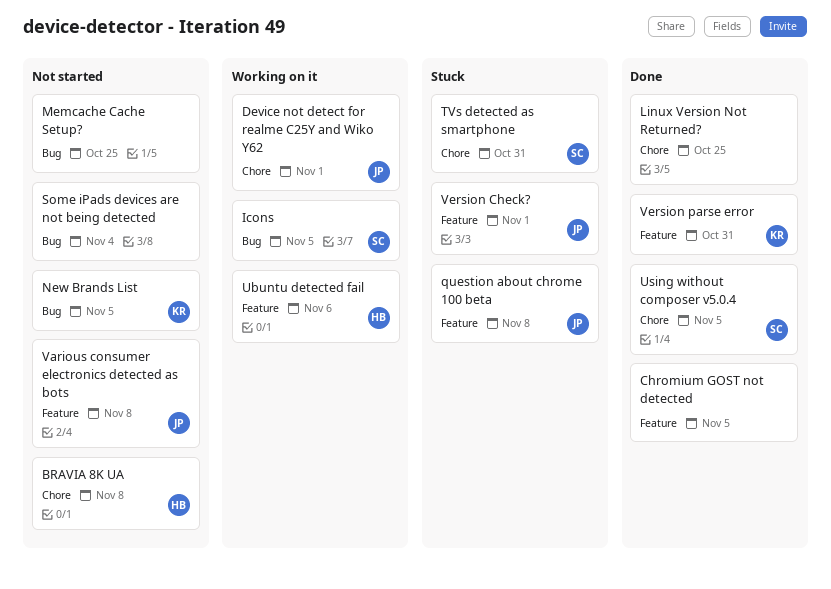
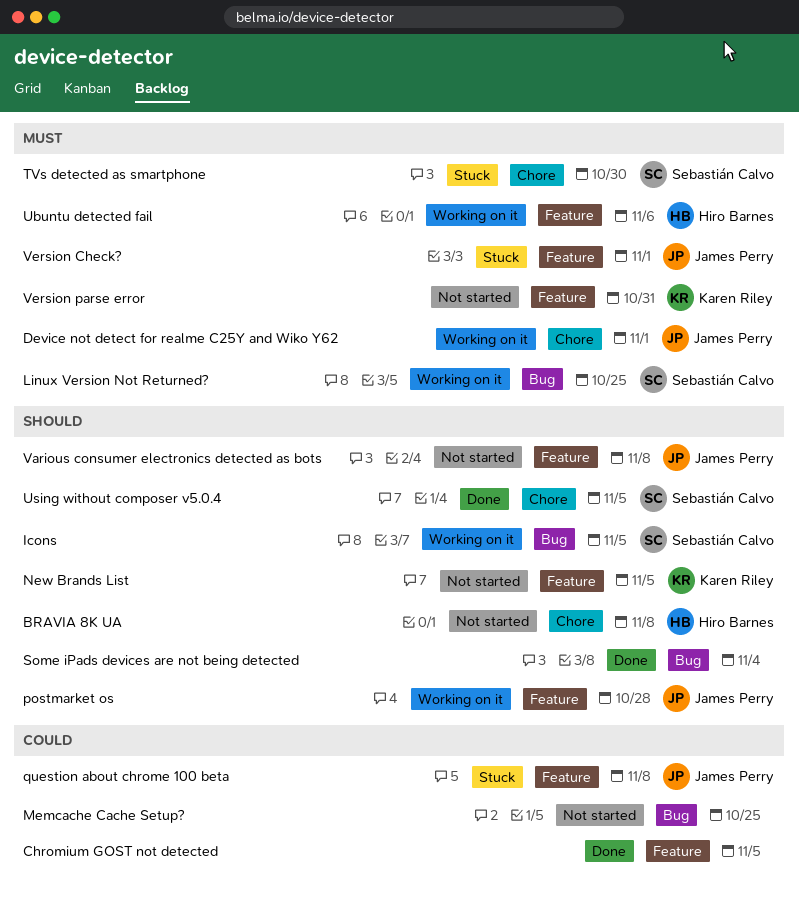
Linux Version Not Returned?, status: Done -> Working on it
Linux Version Not Returned?, owner: none -> Sebastián Calvo
Linux Version Not Returned?, label: Chore -> Bug
New Brands List, label: Bug -> Feature
postmarket os: none -> present
Some iPads devices are not being detected, status: Not started -> Done
TVs detected as smartphone, due: Oct 31 -> Oct 30
Version parse error, status: Done -> Not started

